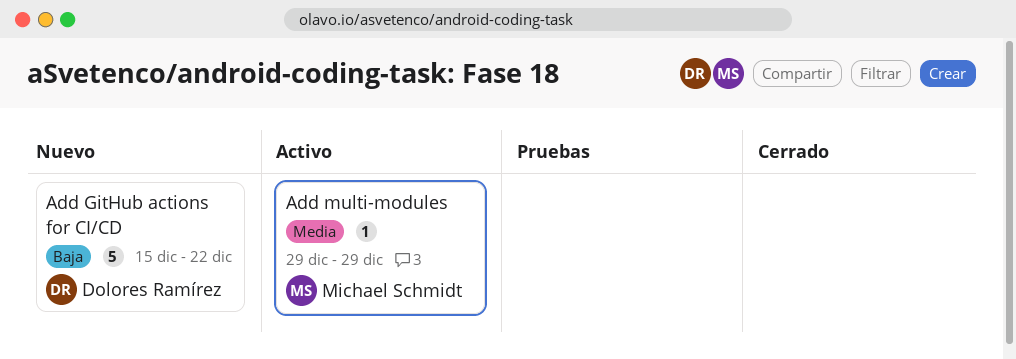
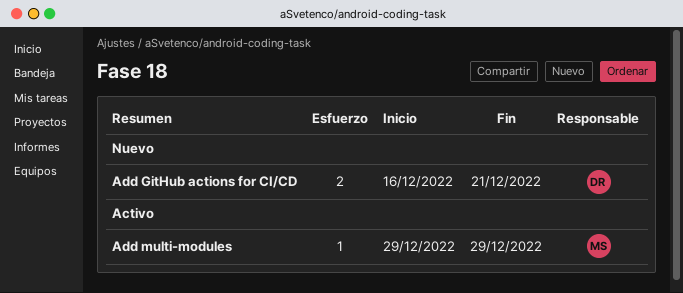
Add GitHub actions for CI/CD, estimate: 5 -> 2
Add GitHub actions for CI/CD, start: Dec 15 -> Dec 16
Add GitHub actions for CI/CD, due: Dec 22 -> Dec 21

